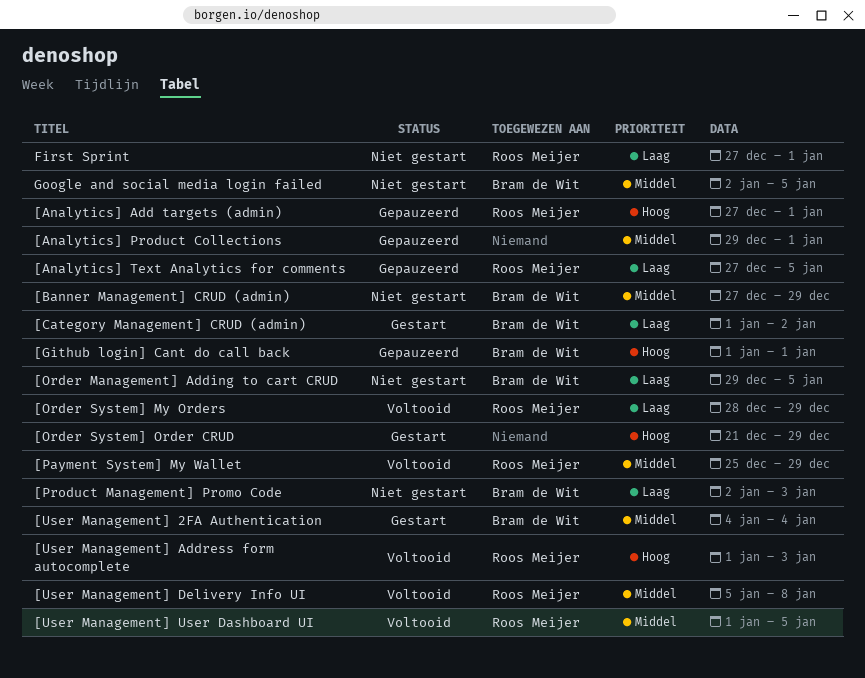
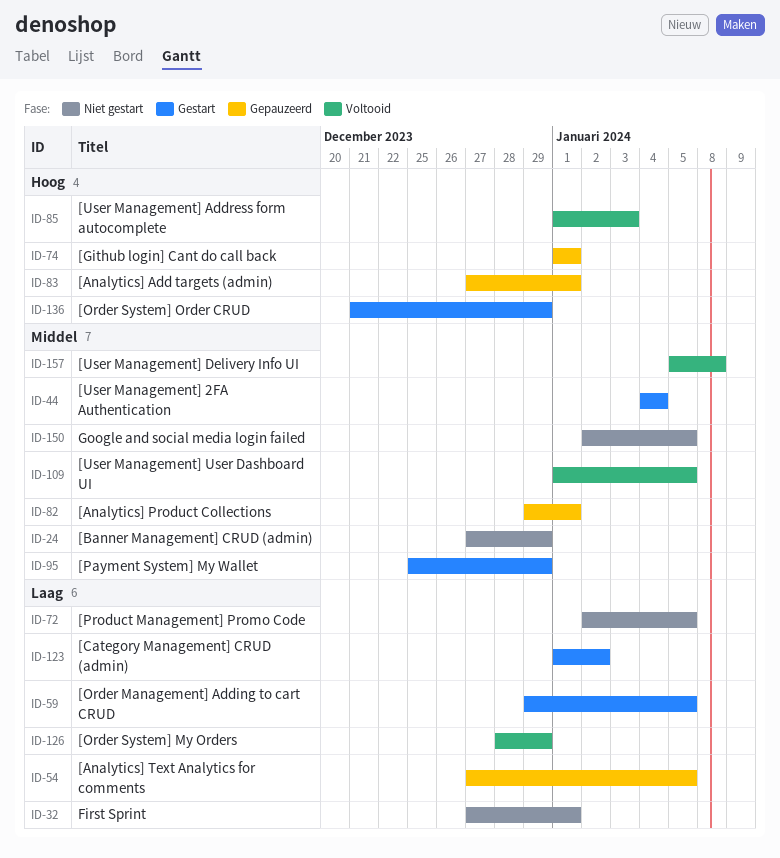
[Order Management] Adding to cart CRUD, status: Niet gestart -> Gestart
[Payment System] My Wallet, status: Voltooid -> Gestart
[Product Management] Promo Code, due: Jan 3 -> Jan 5

